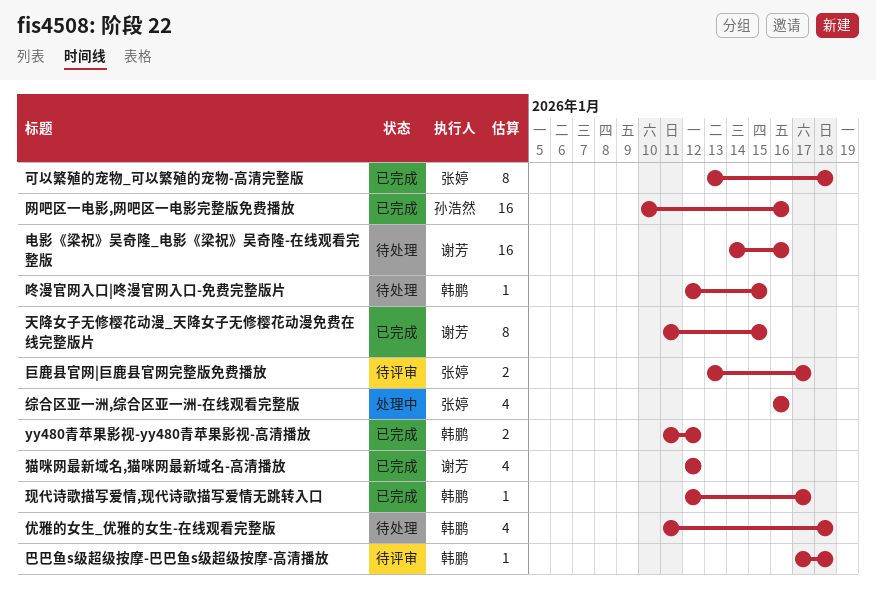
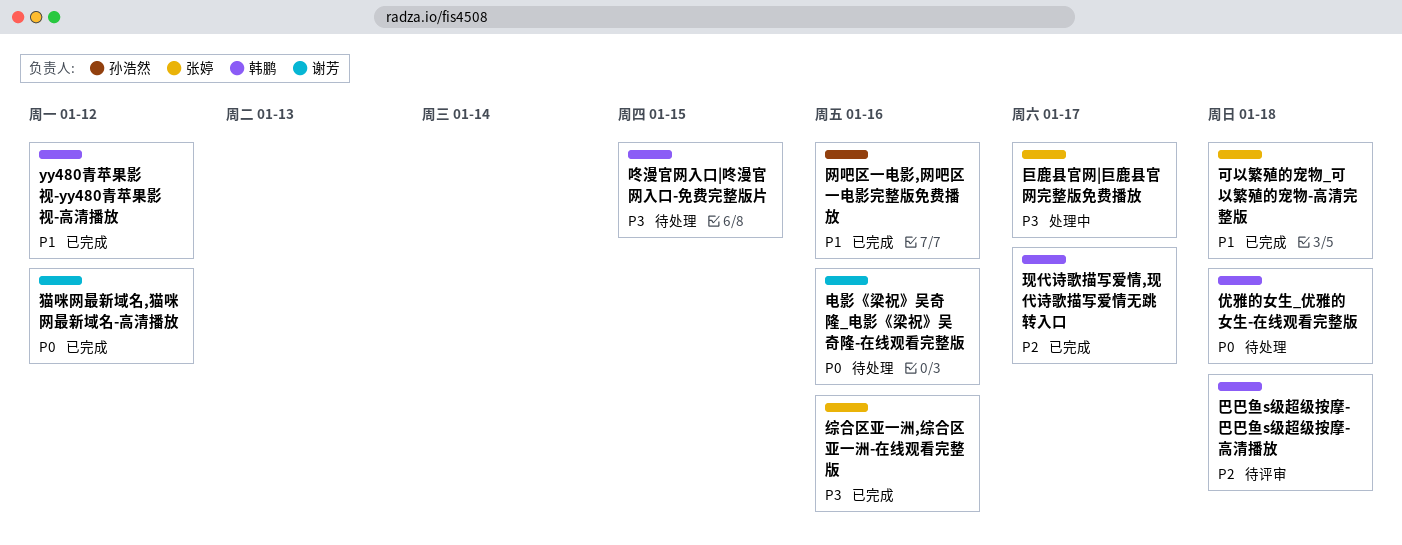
天降女子无修樱花动漫_天降女子无修樱花动漫免费在线完整版片: present -> none
巨鹿县官网|巨鹿县官网完整版免费播放, status: 待评审 -> 处理中
综合区亚一洲,综合区亚一洲-在线观看完整版, status: 处理中 -> 已完成

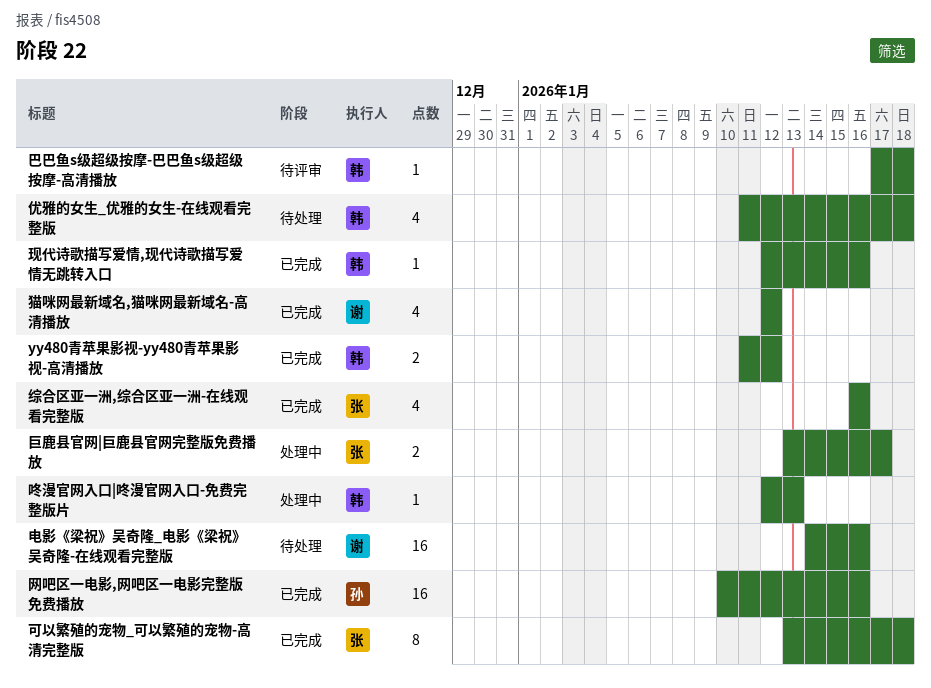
咚漫官网入口|咚漫官网入口-免费完整版片, status: 待处理 -> 处理中
咚漫官网入口|咚漫官网入口-免费完整版片, due: Jan 15 -> Jan 13
现代诗歌描写爱情,现代诗歌描写爱情无跳转入口, due: Jan 17 -> Jan 16

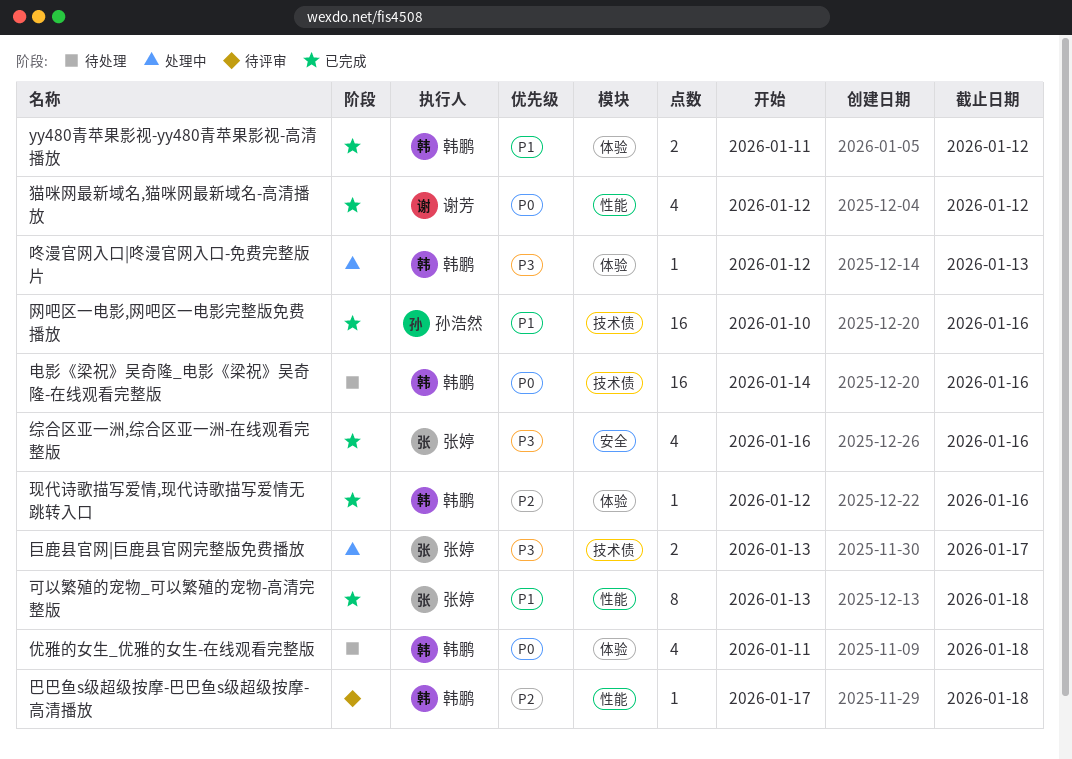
电影《梁祝》吴奇隆_电影《梁祝》吴奇隆-在线观看完整版, owner: 谢芳 -> 韩鹏

